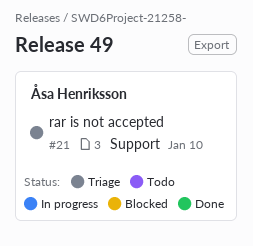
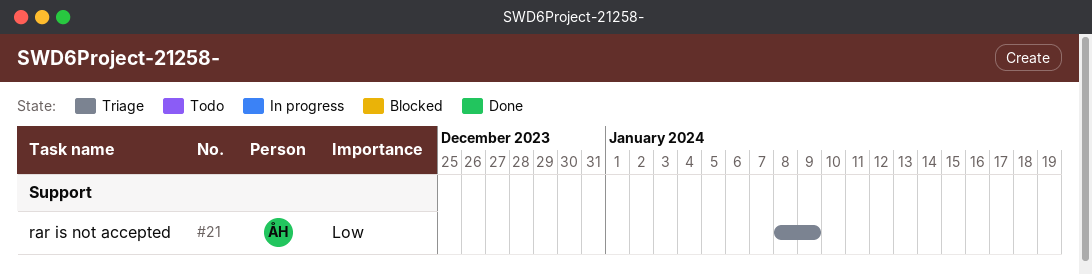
#21, due: Jan 10 -> Jan 9

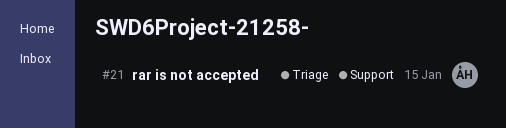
#21, due: Jan 9 -> Jan 15

